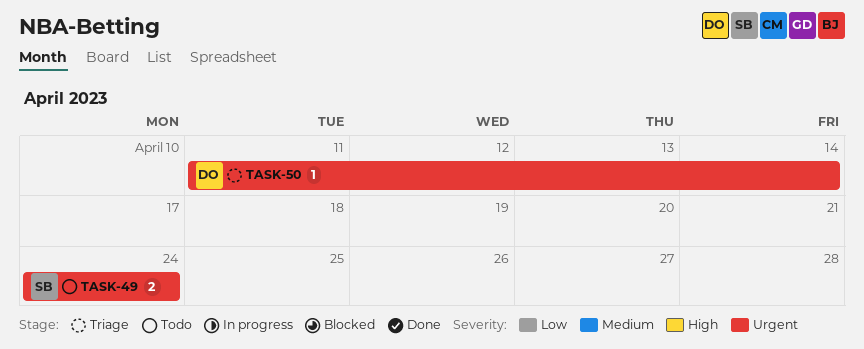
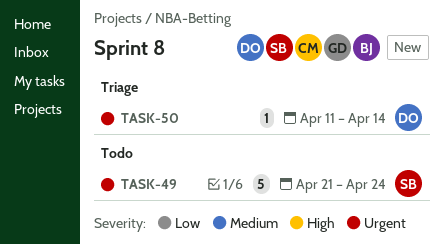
TASK-49, estimate: 2 -> 5
TASK-49, start: Apr 24 -> Apr 21

